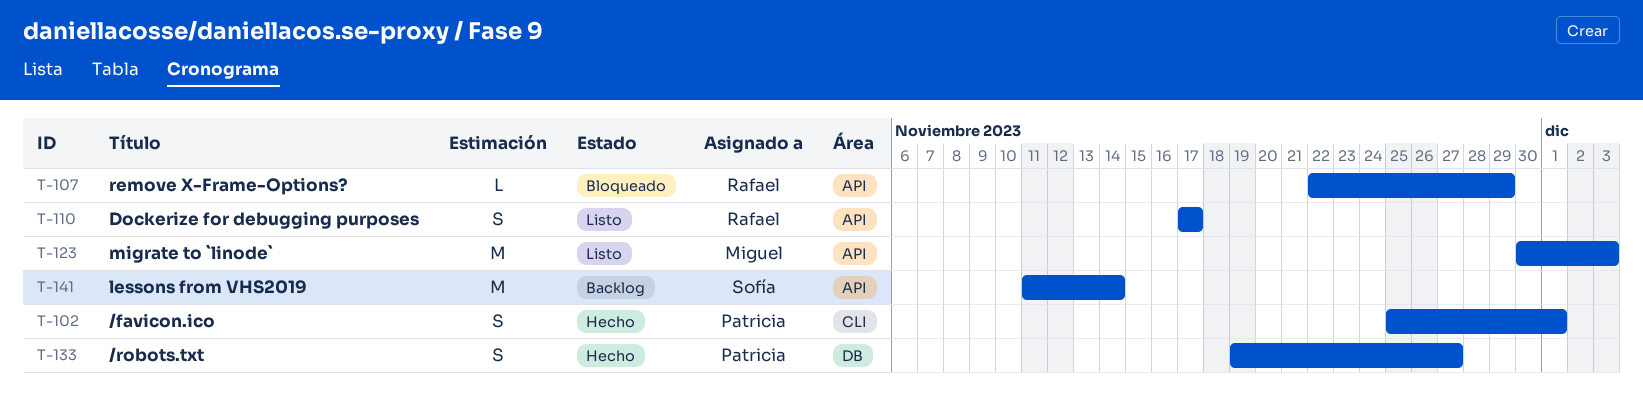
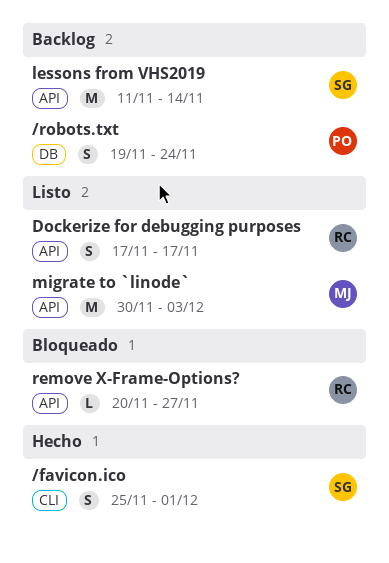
/favicon.ico, owner: Patricia -> Sofía
/robots.txt, status: Hecho -> Backlog
/robots.txt, due: Nov 27 -> Nov 24
remove X-Frame-Options?, start: Nov 22 -> Nov 20
remove X-Frame-Options?, due: Nov 29 -> Nov 27

